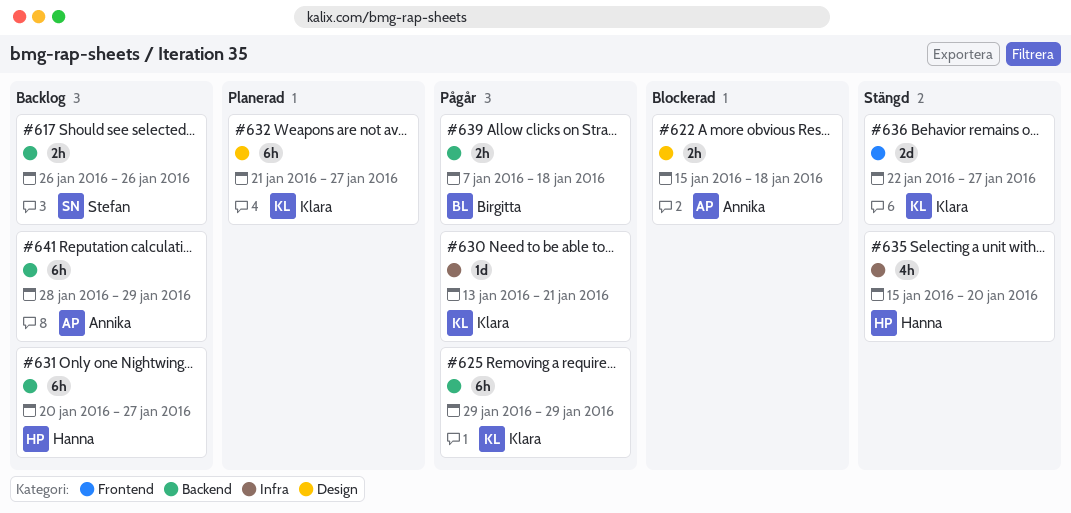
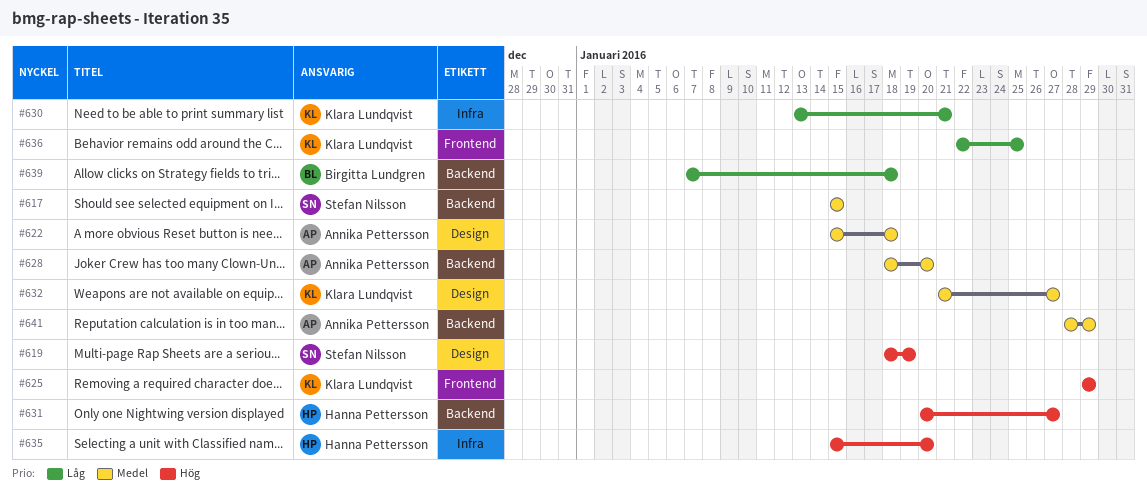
#617, start: Jan 26 -> Jan 15
#617, due: Jan 26 -> Jan 15
#619: none -> present
#625, label: Backend -> Frontend
#628: none -> present
#636, due: Jan 27 -> Jan 25

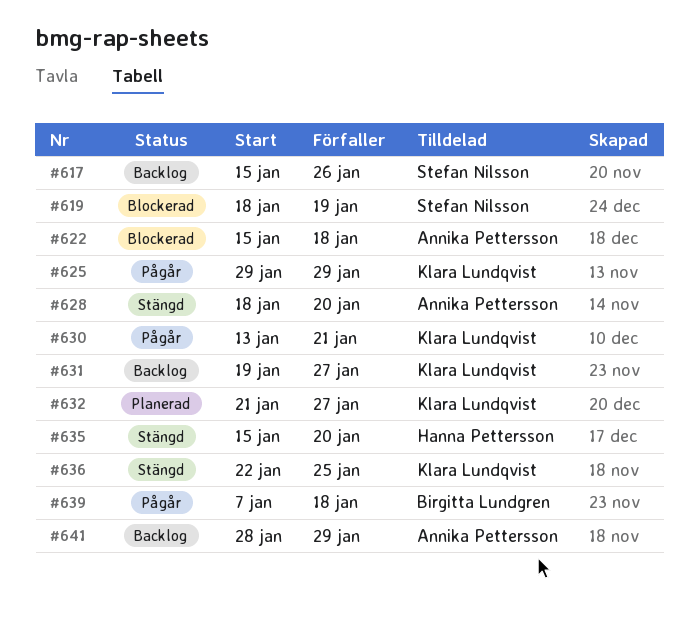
#617, due: Jan 15 -> Jan 26
#631, owner: Hanna Pettersson -> Klara Lundqvist
#631, start: Jan 20 -> Jan 19

